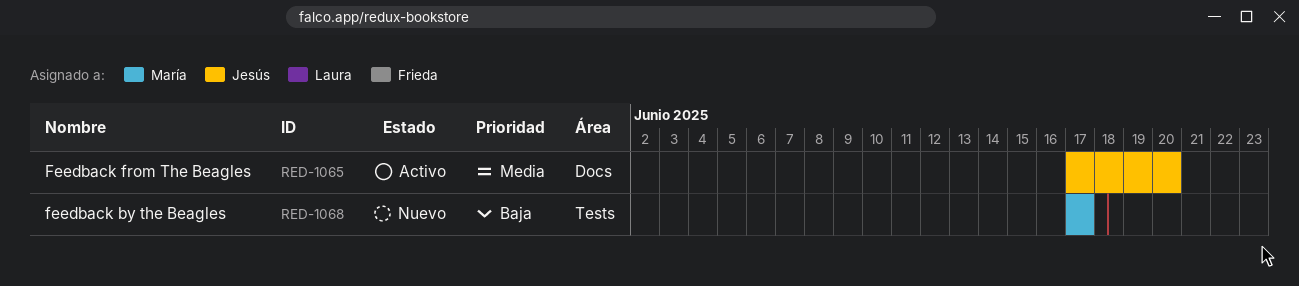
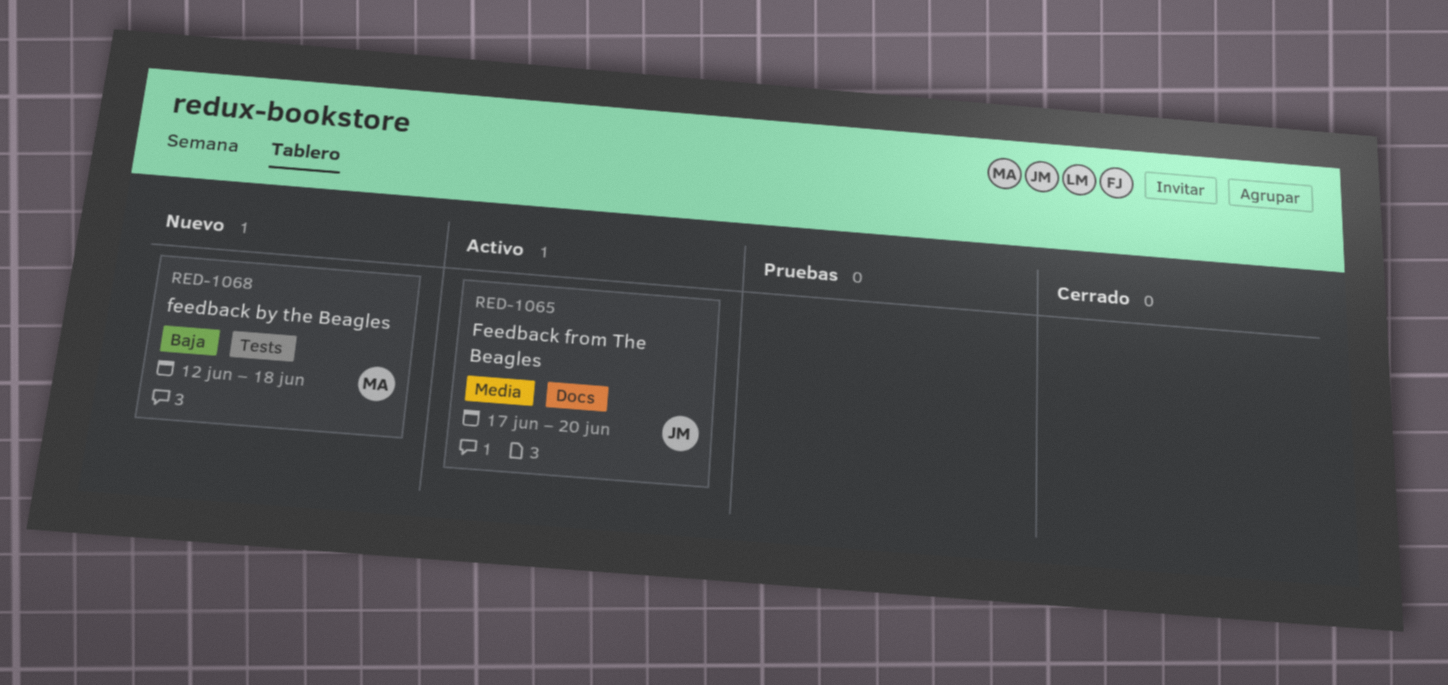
RED-1068, start: Jun 17 -> Jun 12
RED-1068, due: Jun 17 -> Jun 18

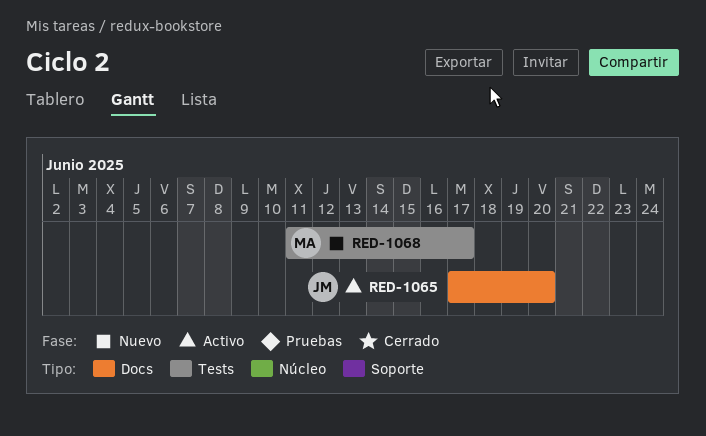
RED-1068, start: Jun 12 -> Jun 11
RED-1068, due: Jun 18 -> Jun 17

